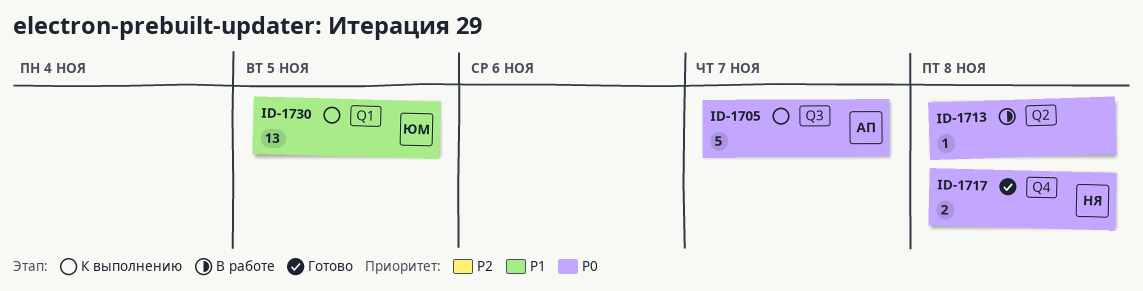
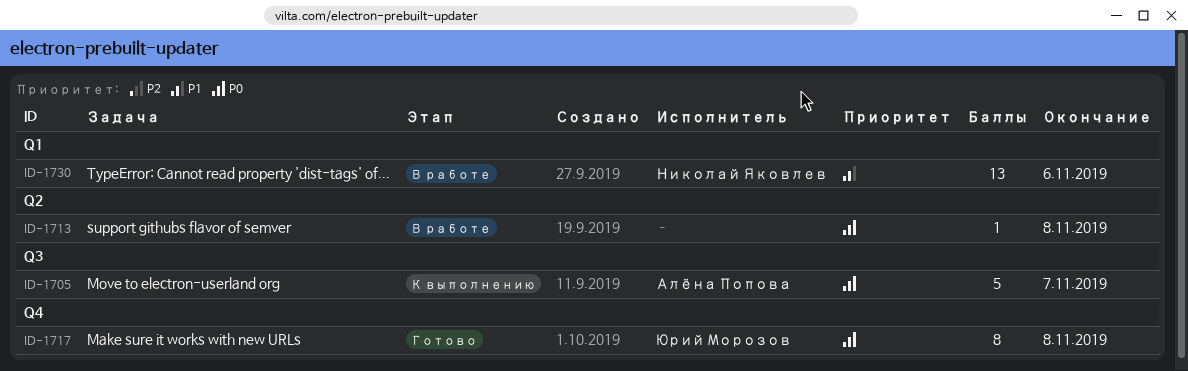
ID-1717, owner: Николай Яковлев -> Юрий Морозов
ID-1717, estimate: 2 -> 8
ID-1730, status: К выполнению -> В работе
ID-1730, owner: Юрий Морозов -> Николай Яковлев
ID-1730, due: Nov 5 -> Nov 6

